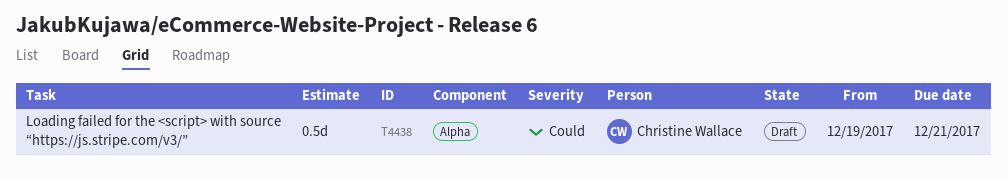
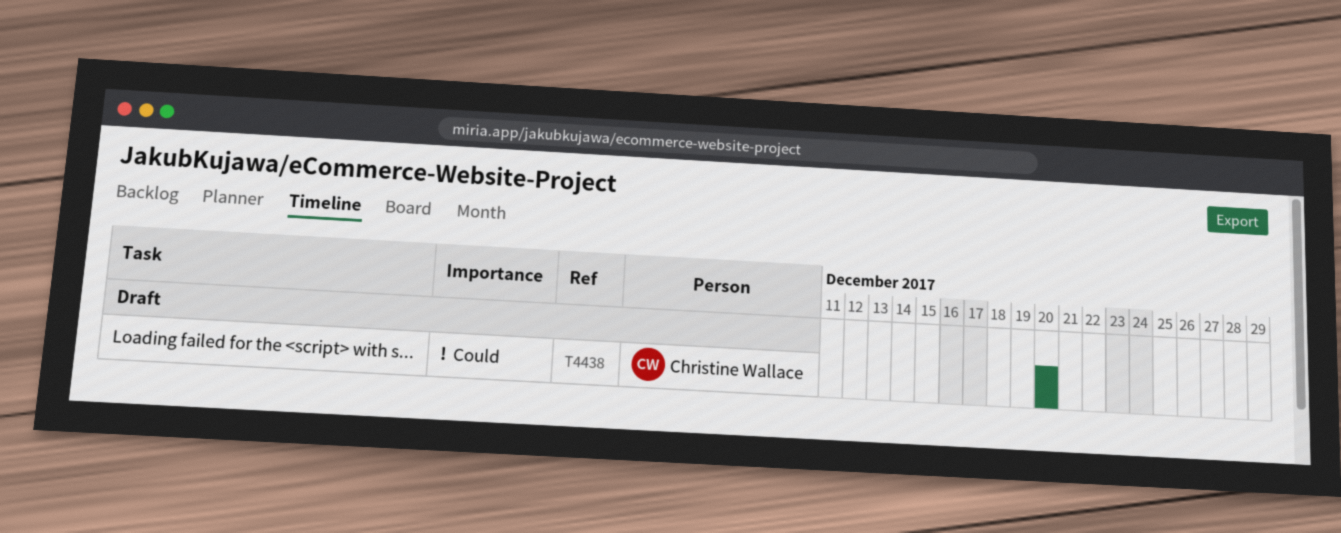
T4438, start: Dec 19 -> Dec 20
T4438, due: Dec 21 -> Dec 20

